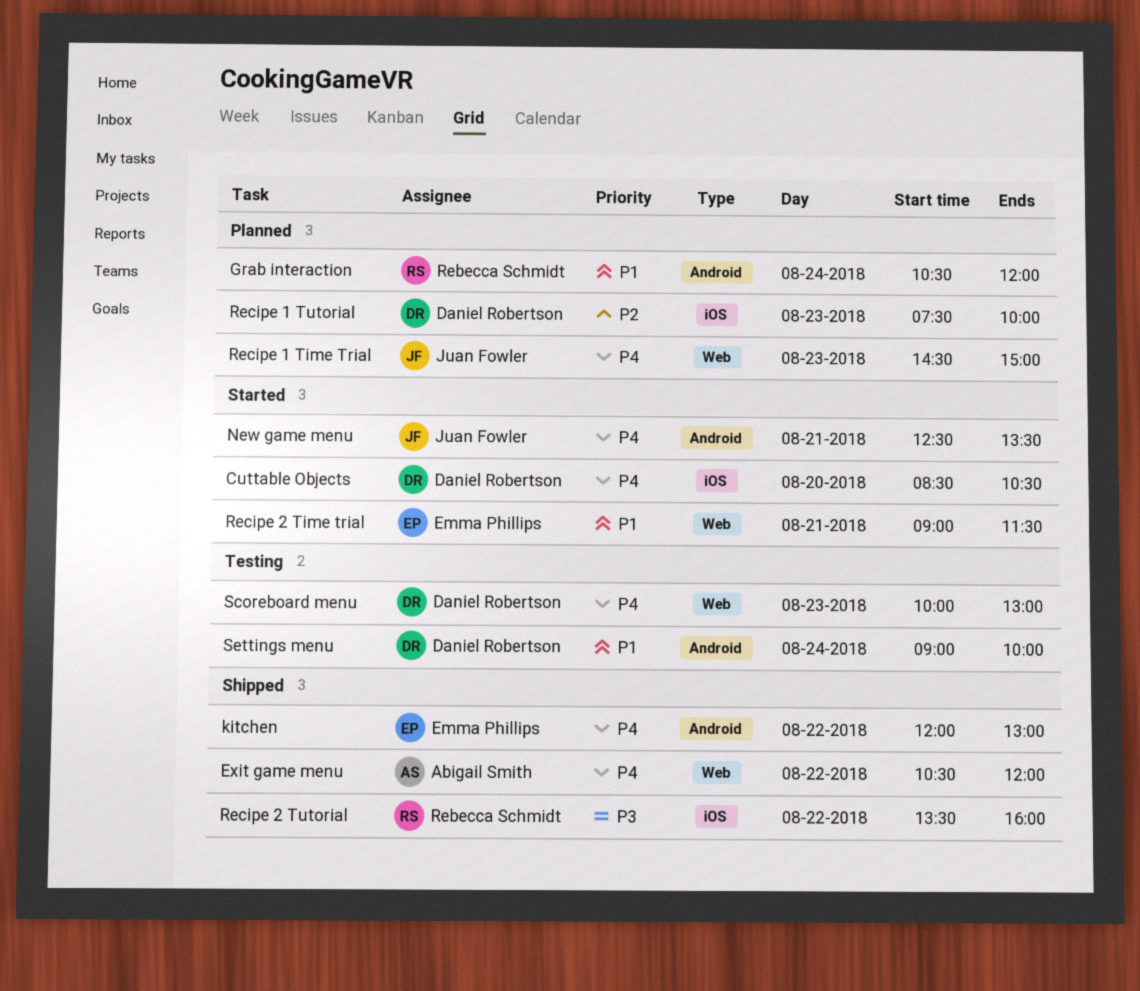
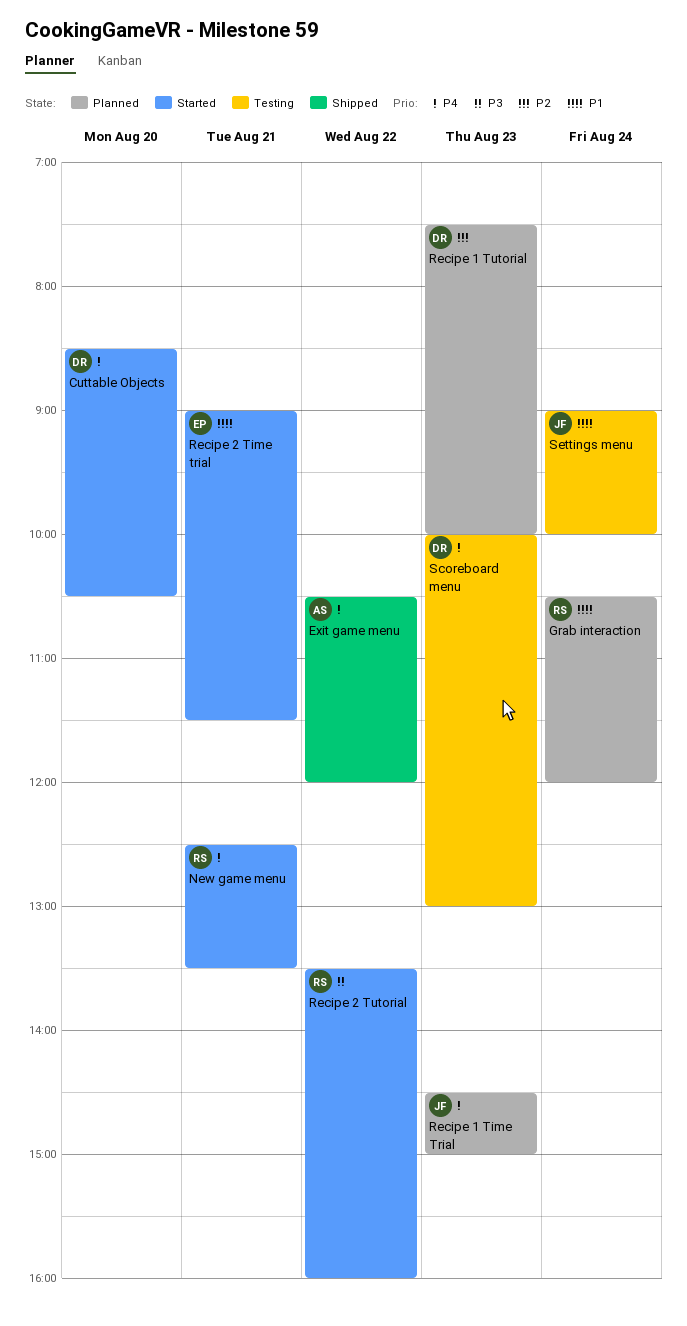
kitchen: present -> none
New game menu, owner: Juan Fowler -> Rebecca Schmidt
Recipe 2 Tutorial, status: Shipped -> Started
Settings menu, owner: Daniel Robertson -> Juan Fowler

